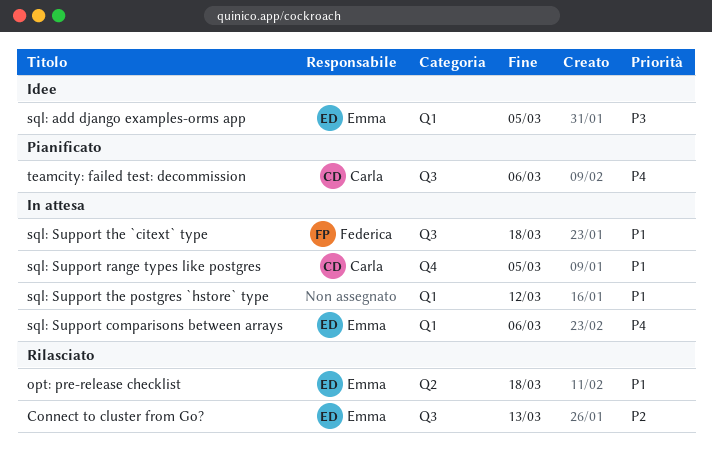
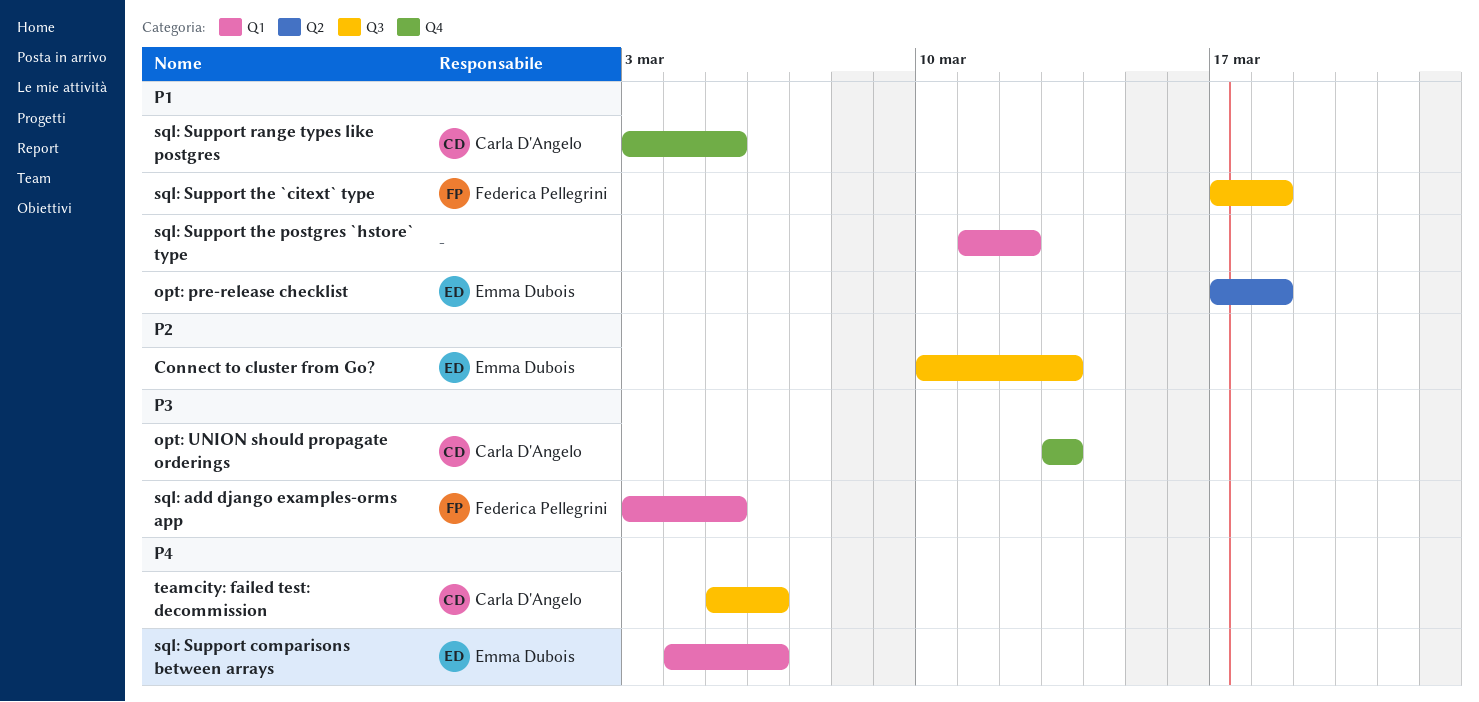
opt: UNION should propagate orderings: none -> present
sql: add django examples-orms app, owner: Emma Dubois -> Federica Pellegrini

